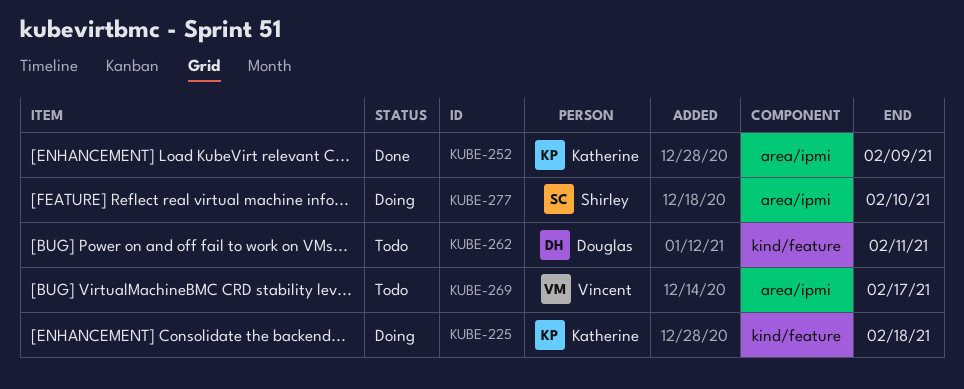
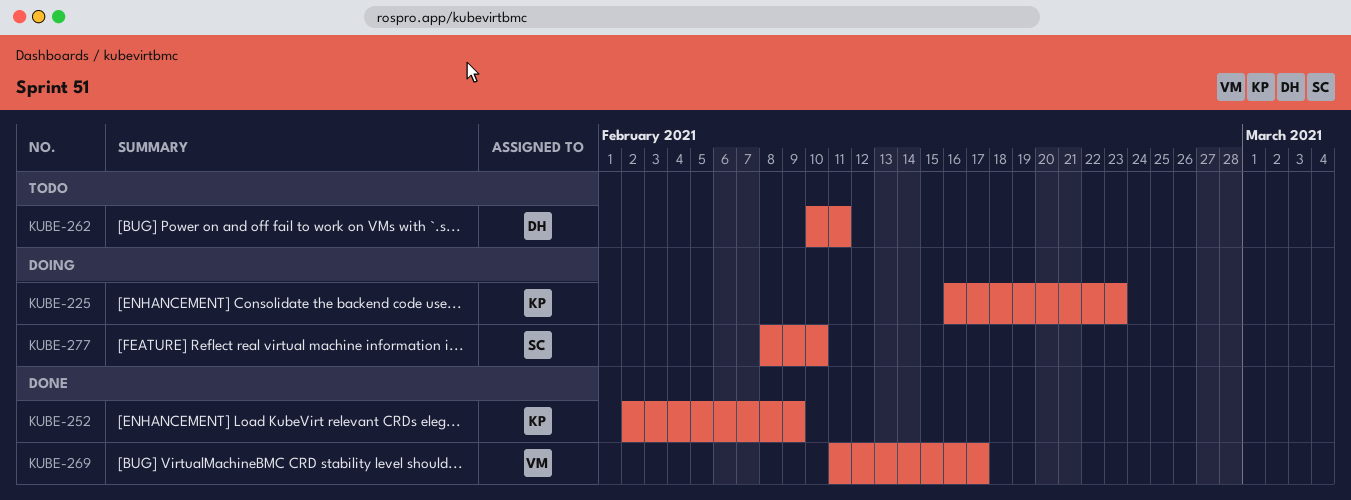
KUBE-225, due: Feb 18 -> Feb 23
KUBE-269, status: Todo -> Done

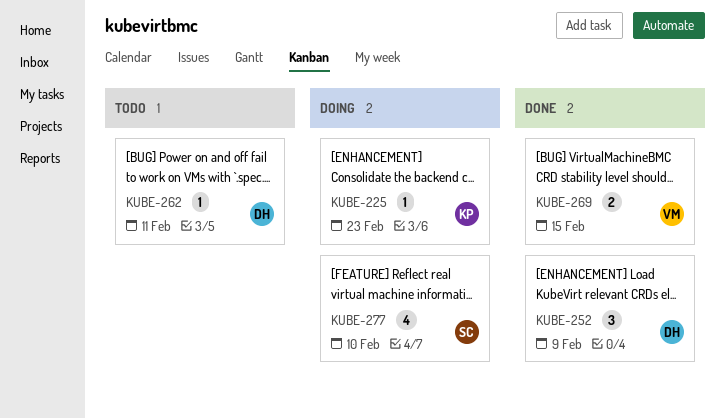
KUBE-252, owner: KP -> DH
KUBE-269, due: Feb 17 -> Feb 15

